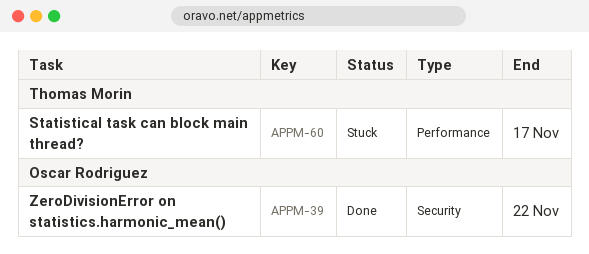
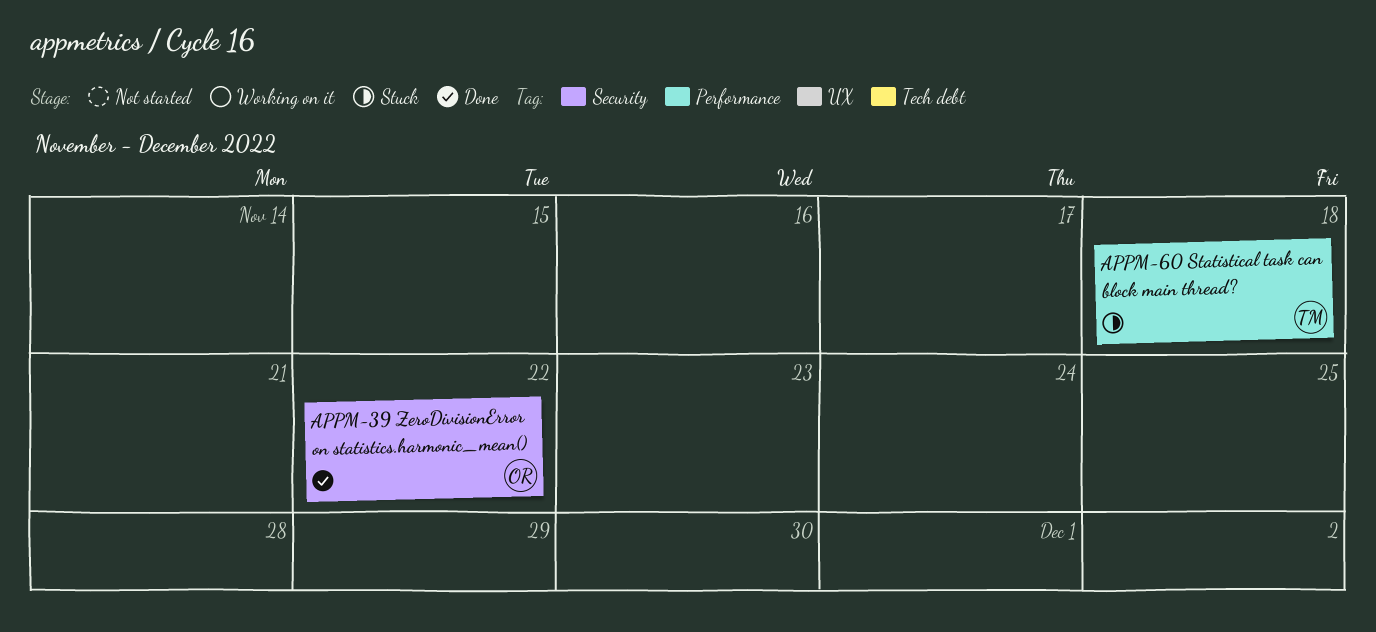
APPM-60, due: Nov 17 -> Nov 18

